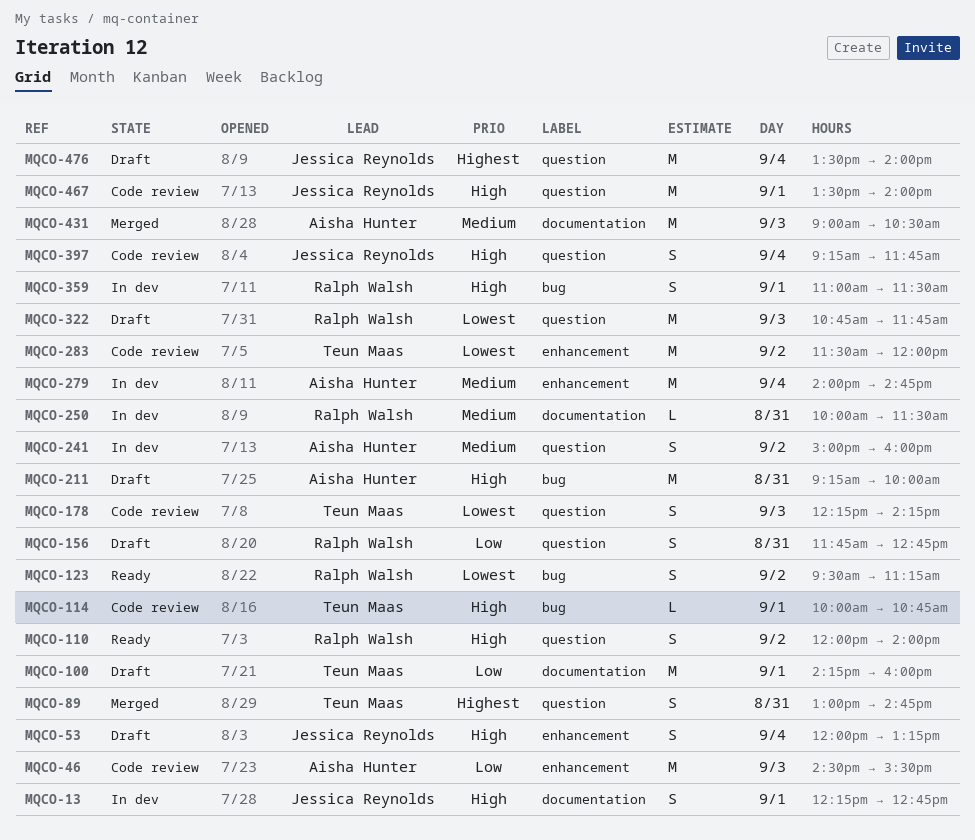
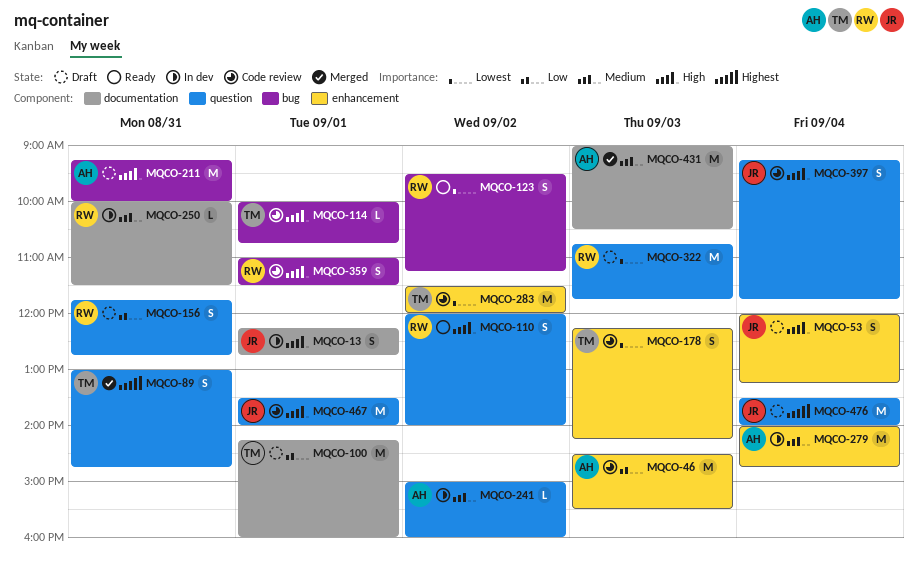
MQCO-178, label: question -> enhancement
MQCO-241, estimate: S -> L
MQCO-359, status: In dev -> Code review

